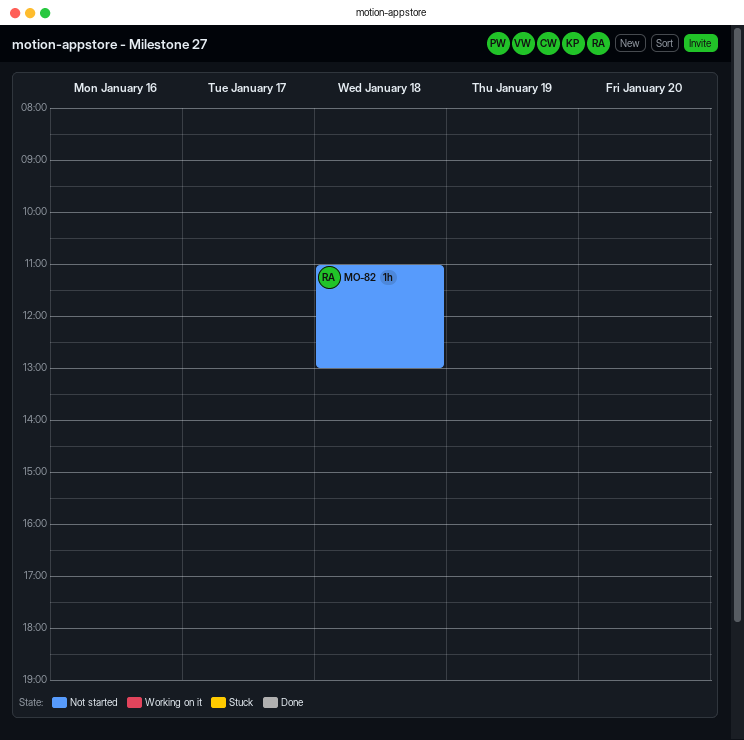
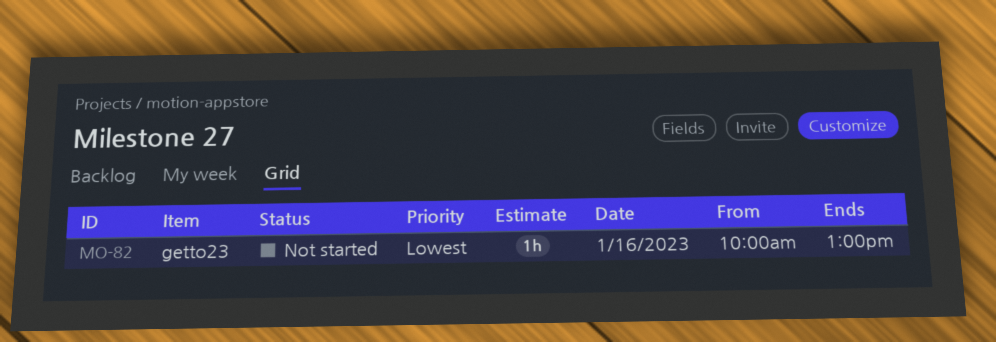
MO-82, day: Jan 18 -> Jan 16
MO-82, begins: 11:00 -> 10:00

